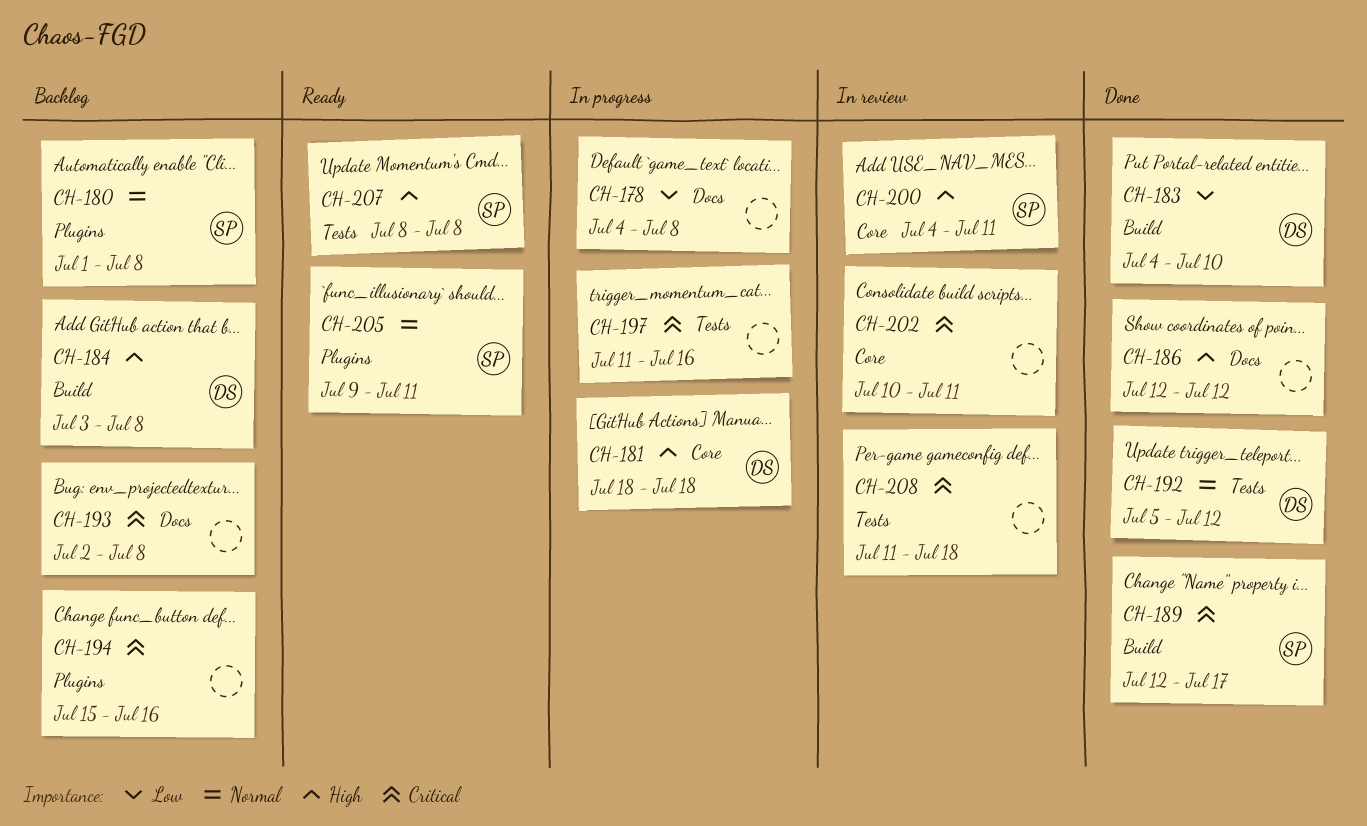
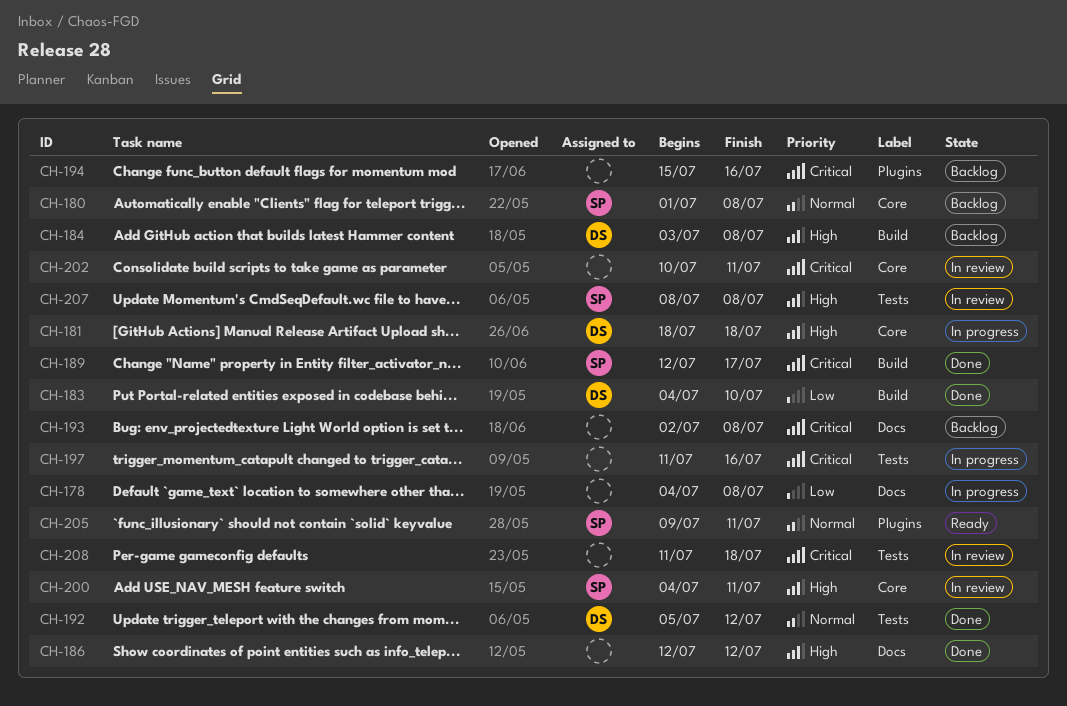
CH-180, label: Plugins -> Core
CH-207, status: Ready -> In review

